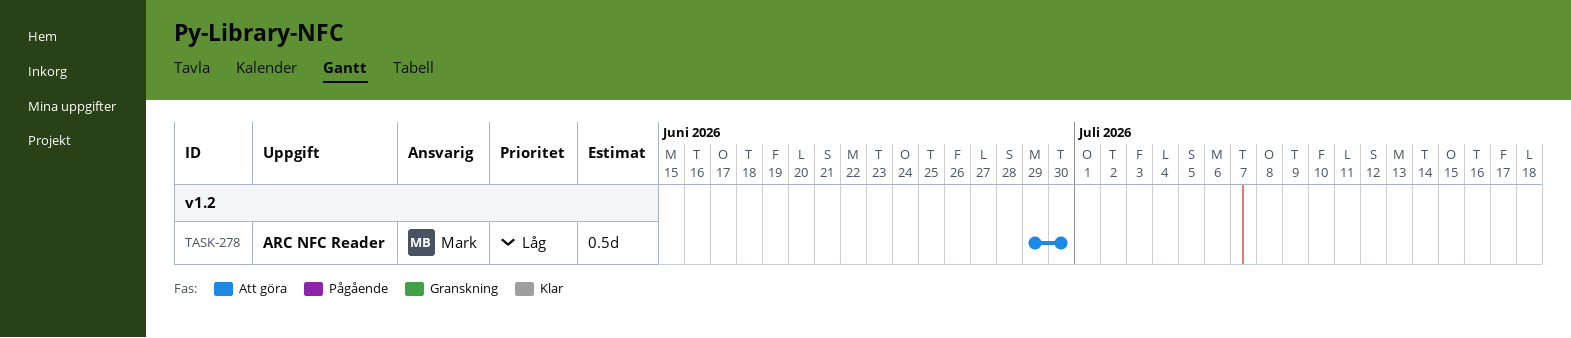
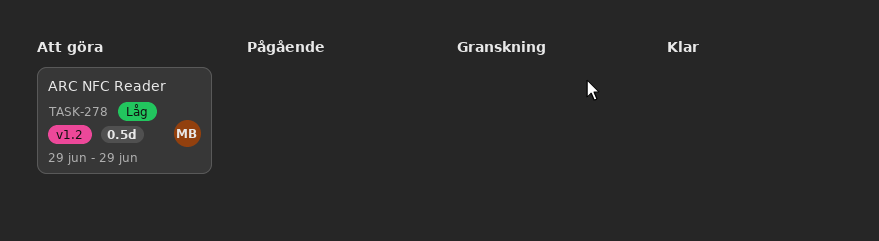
TASK-278, due: Jun 30 -> Jun 29

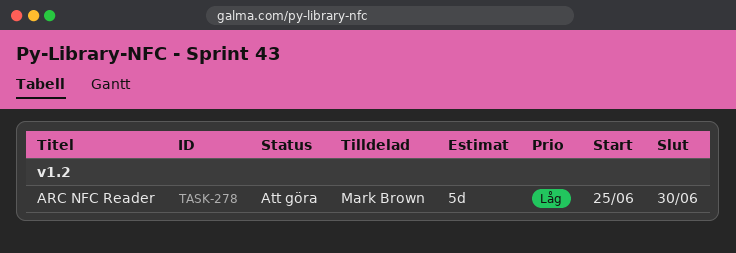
TASK-278, estimate: 0.5d -> 5d
TASK-278, start: Jun 29 -> Jun 25
TASK-278, due: Jun 29 -> Jun 30

